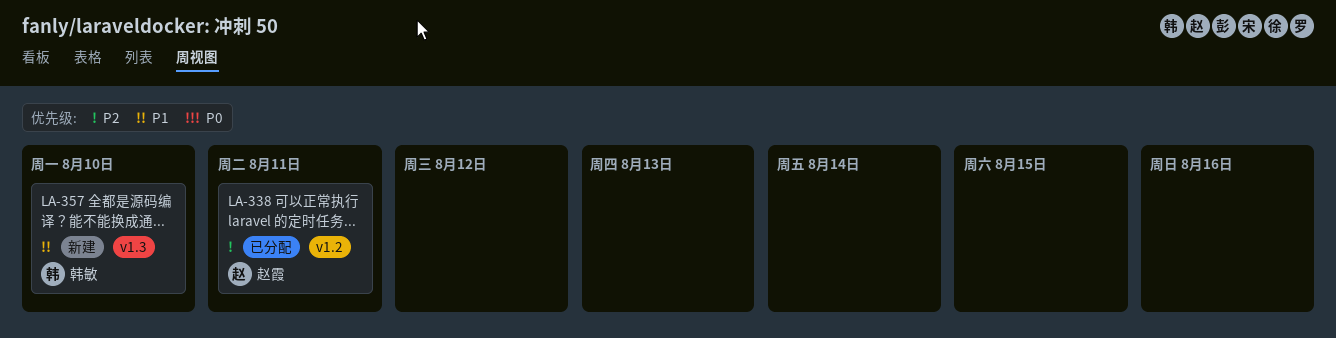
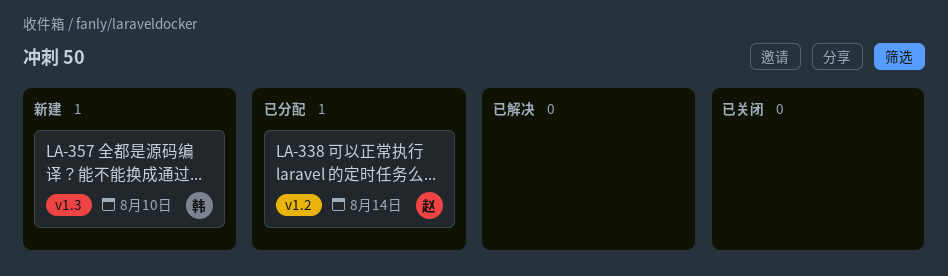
LA-338, due: Aug 11 -> Aug 14

